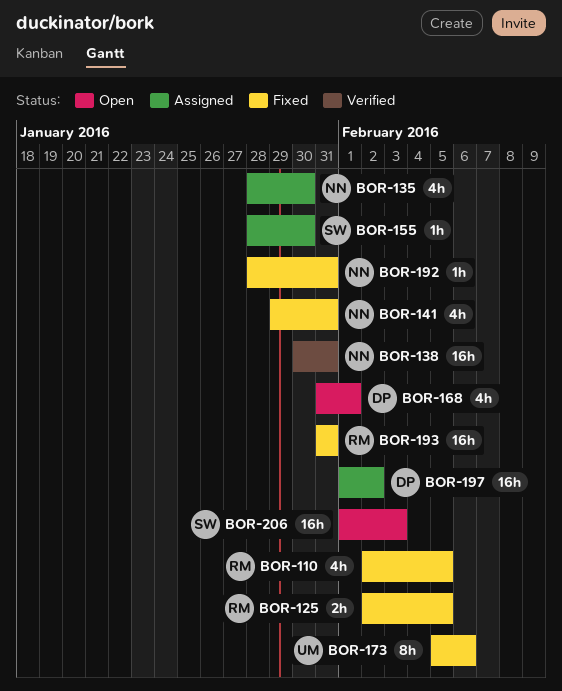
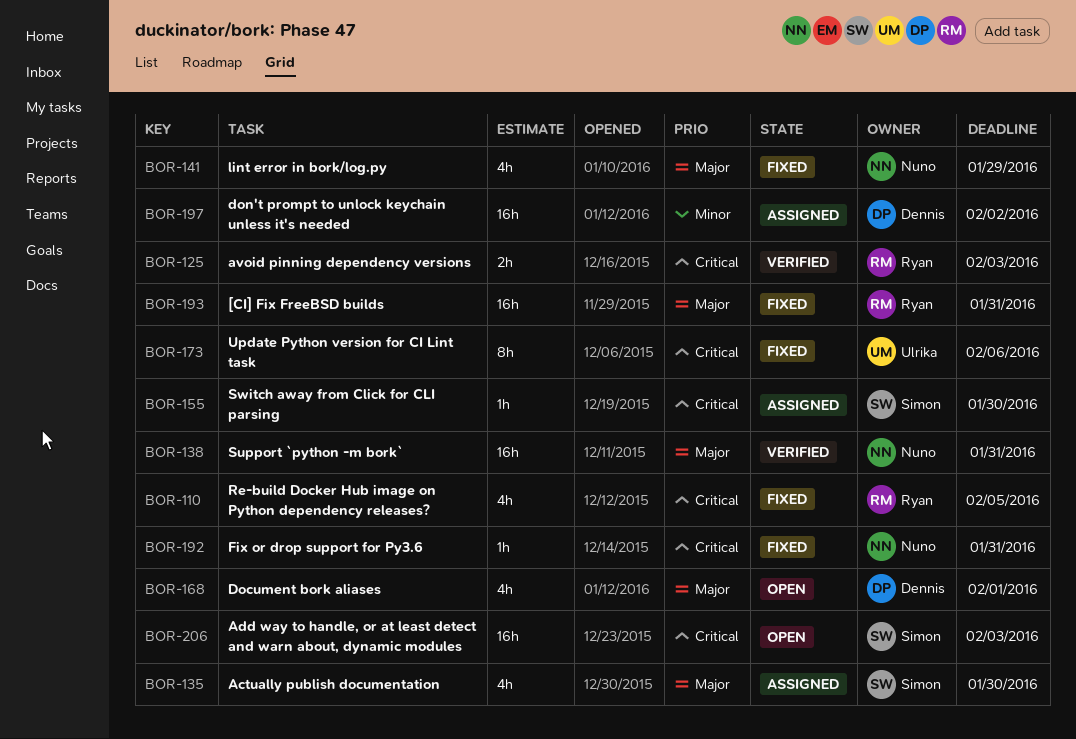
BOR-125, status: Fixed -> Verified
BOR-125, due: Feb 5 -> Feb 3
BOR-135, owner: Nuno -> Simon
BOR-141, due: Jan 31 -> Jan 29

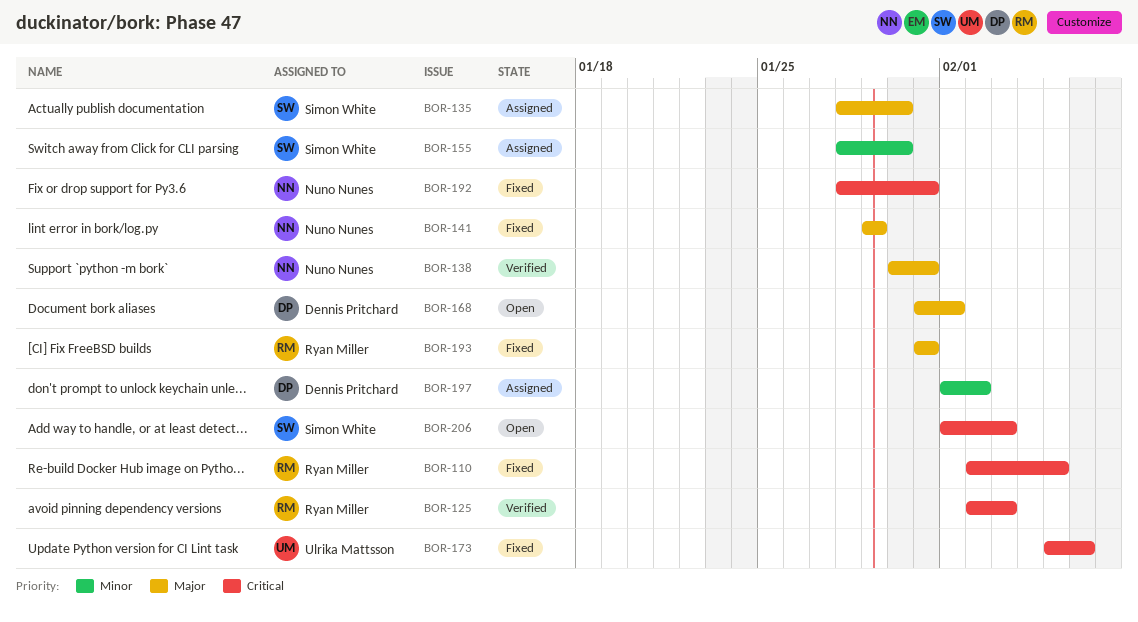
BOR-155, priority: Critical -> Minor

